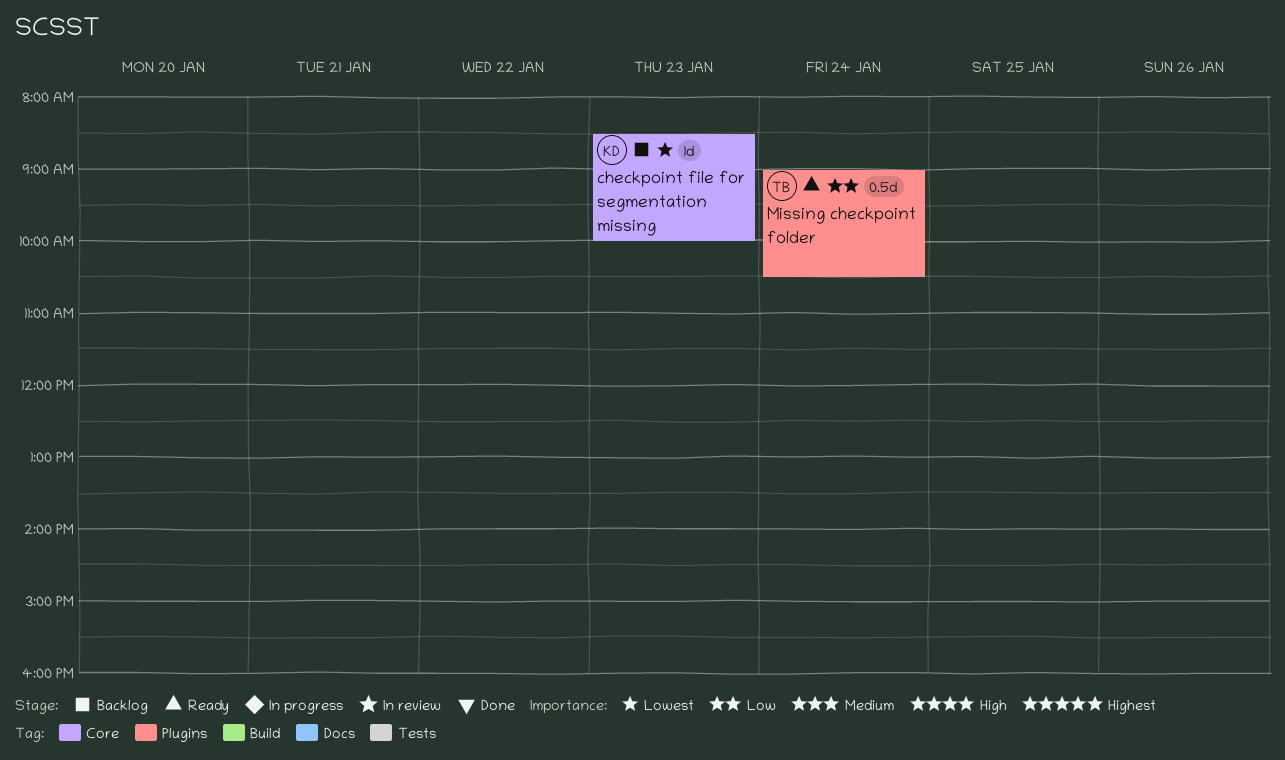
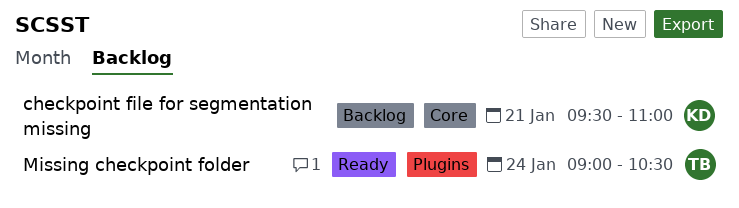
checkpoint file for segmentation missing, day: Jan 23 -> Jan 21
checkpoint file for segmentation missing, begins: 08:30 -> 09:30
checkpoint file for segmentation missing, ends: 10:00 -> 11:00

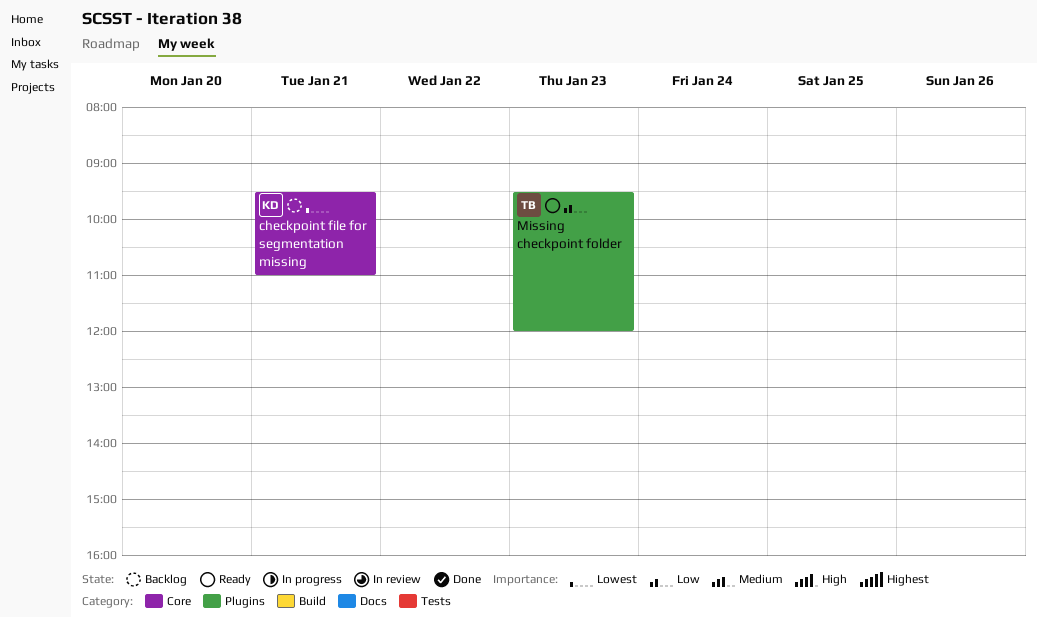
Missing checkpoint folder, day: Jan 24 -> Jan 23
Missing checkpoint folder, begins: 09:00 -> 09:30
Missing checkpoint folder, ends: 10:30 -> 12:00

